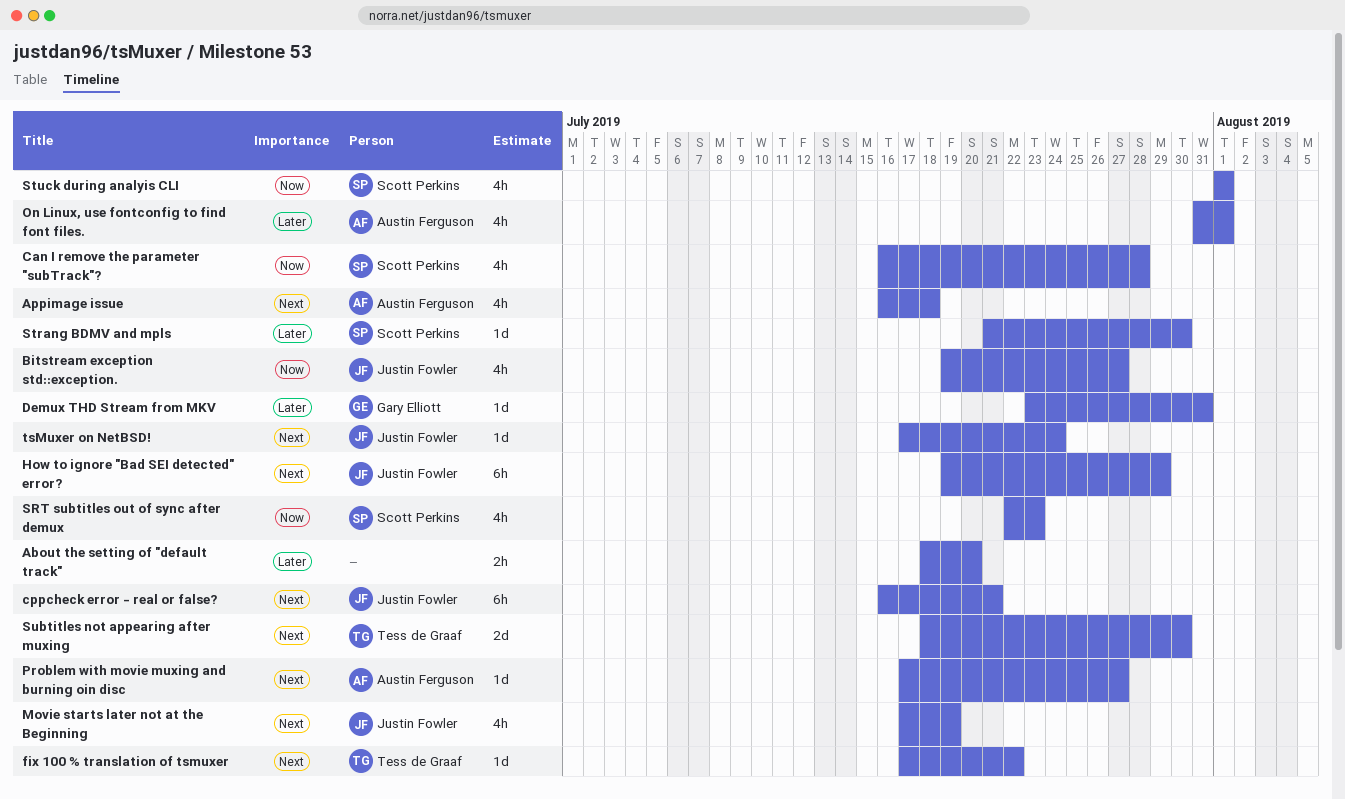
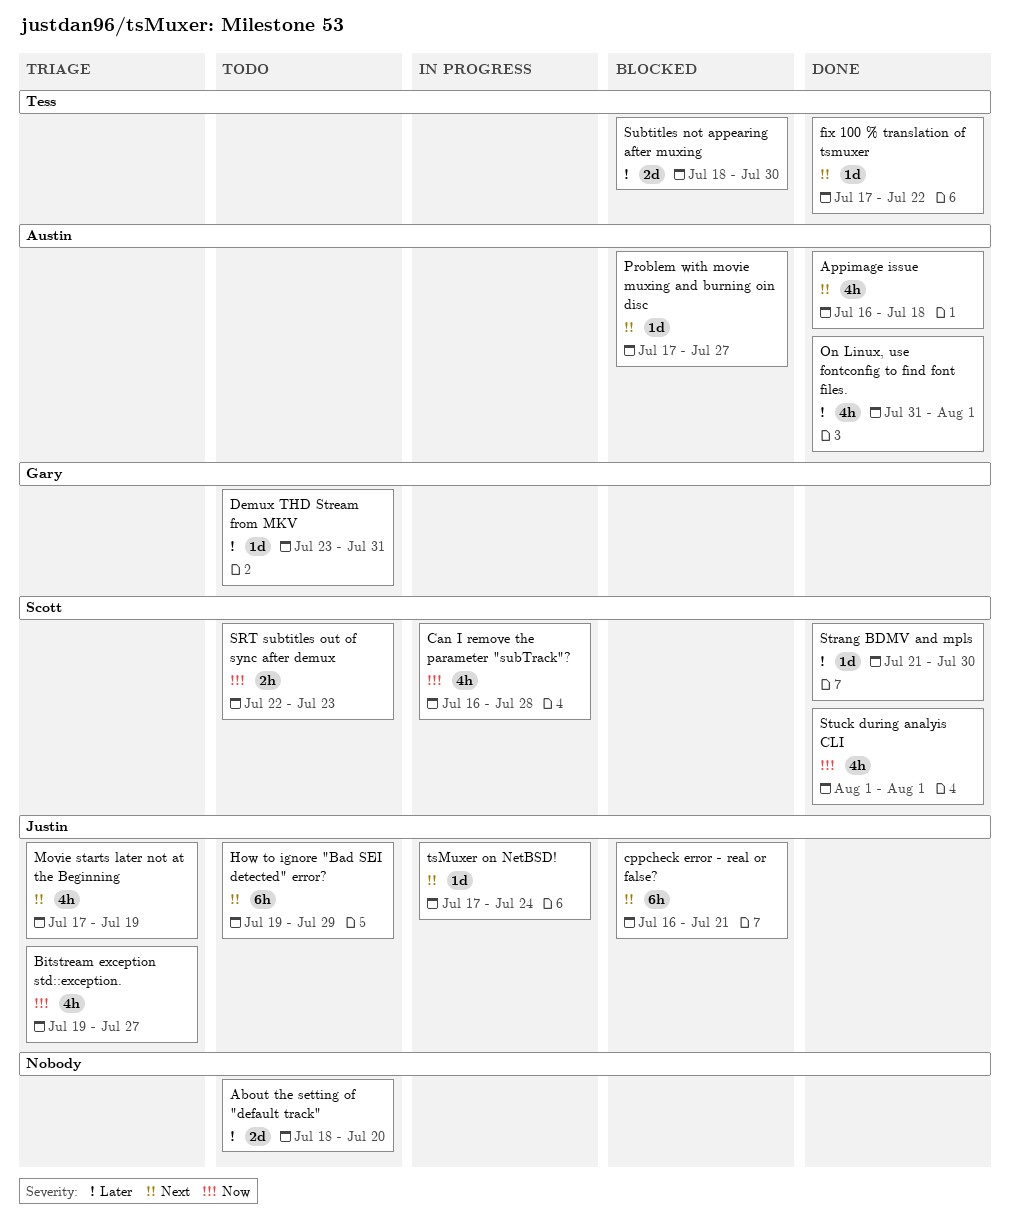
About the setting of "default track", estimate: 2h -> 2d
SRT subtitles out of sync after demux, estimate: 4h -> 2h
Subtitles not appearing after muxing, priority: Next -> Later

